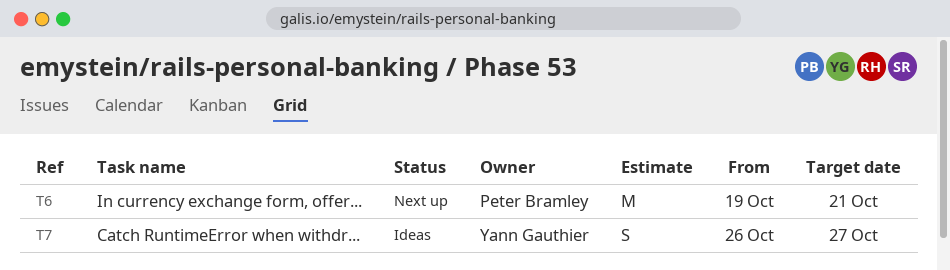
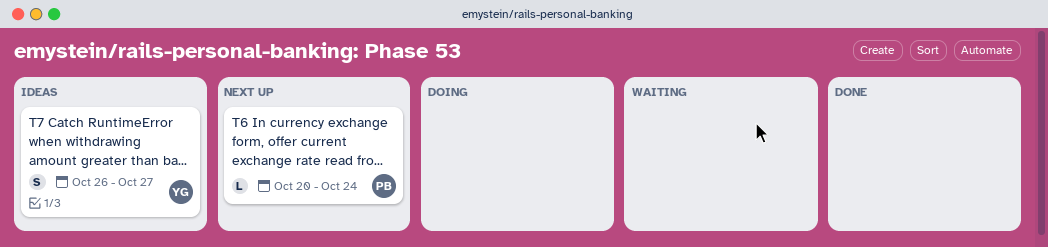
T6, estimate: M -> L
T6, start: Oct 19 -> Oct 20
T6, due: Oct 21 -> Oct 24

